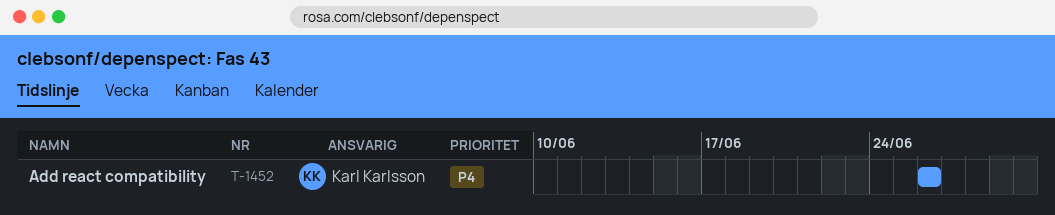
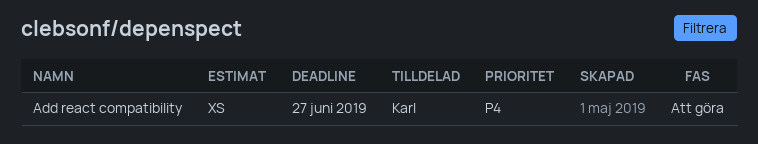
Add react compatibility, due: Jun 26 -> Jun 27

